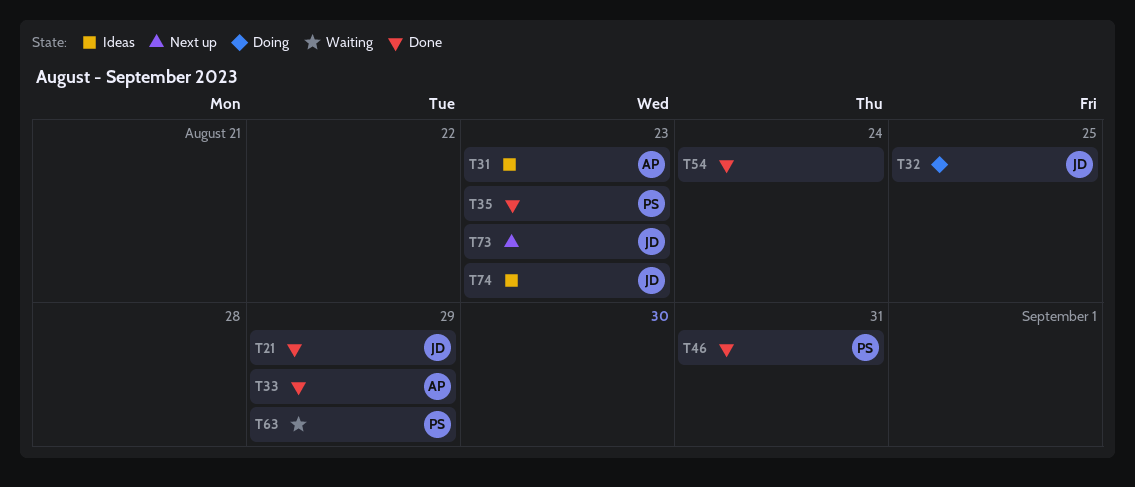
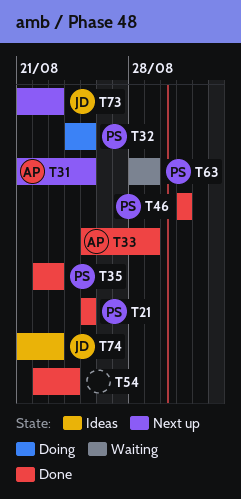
T21, owner: JD -> PS
T21, due: Aug 29 -> Aug 25
T31, status: Ideas -> Next up
T31, due: Aug 23 -> Aug 25
T32, owner: JD -> PS

